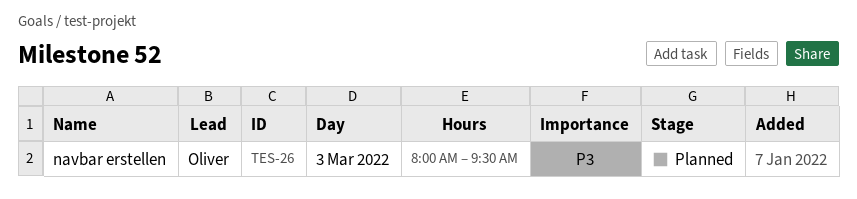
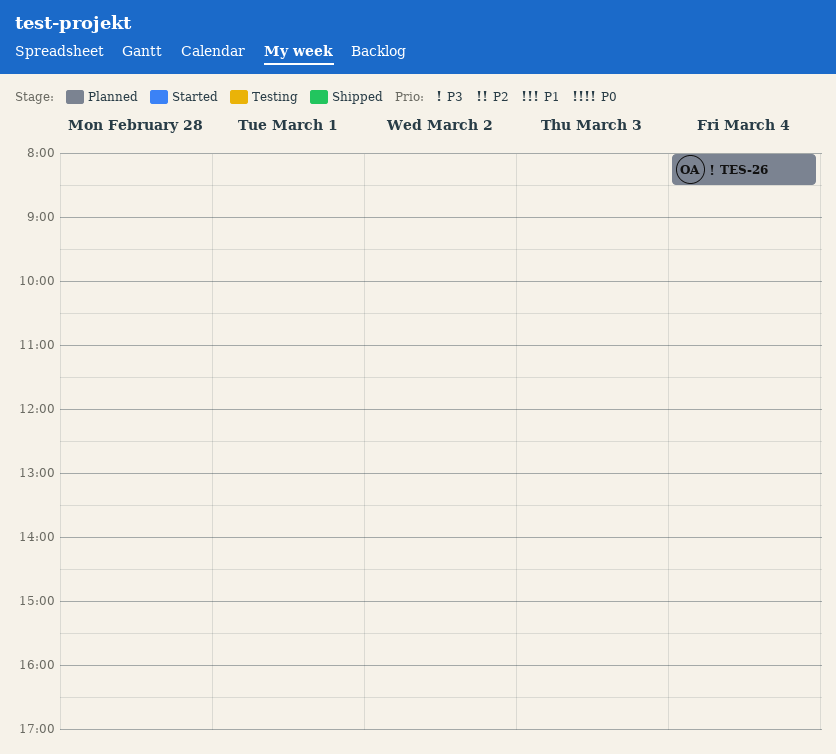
TES-26, day: Mar 3 -> Mar 4
TES-26, ends: 09:30 -> 08:30

